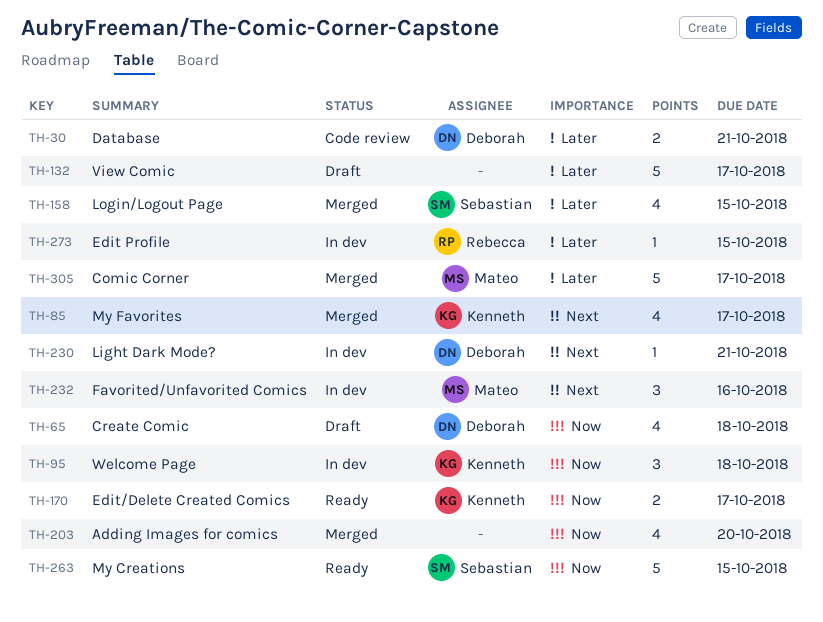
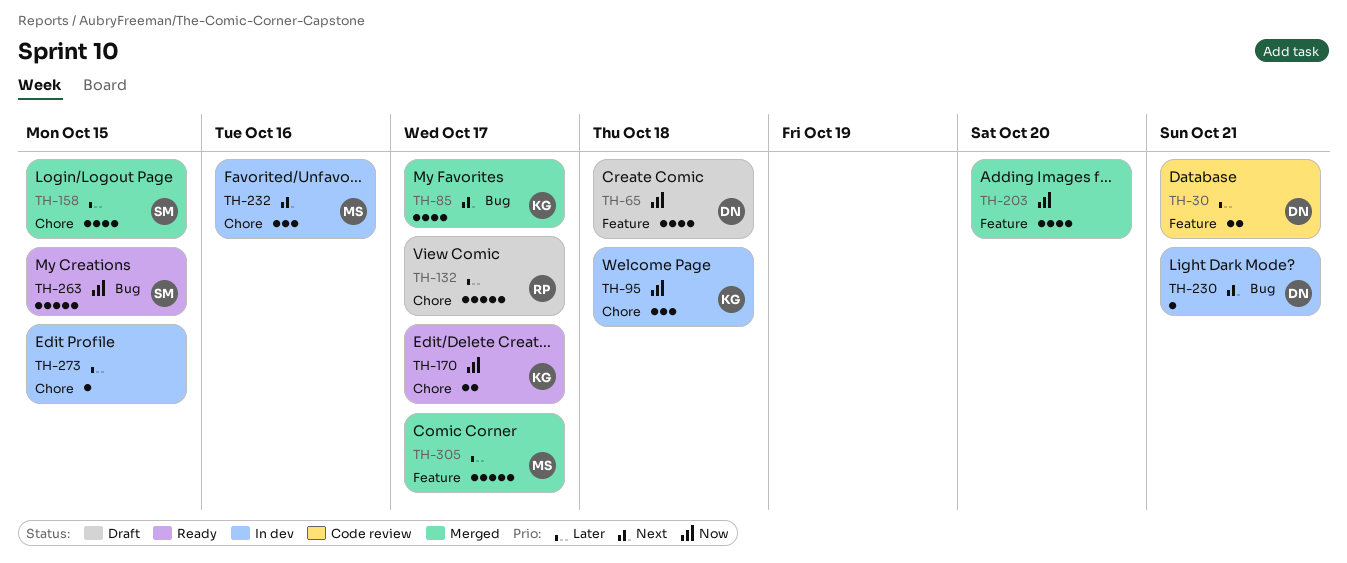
TH-132, owner: none -> Rebecca
TH-273, owner: Rebecca -> none

